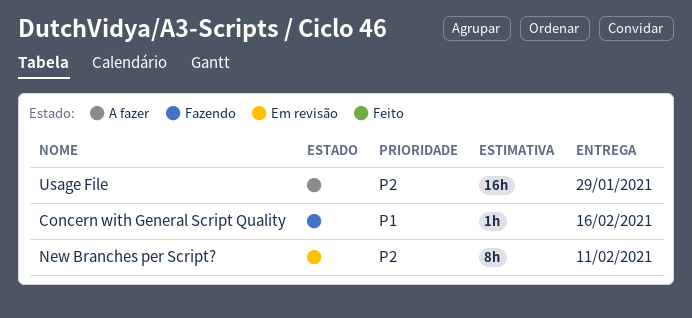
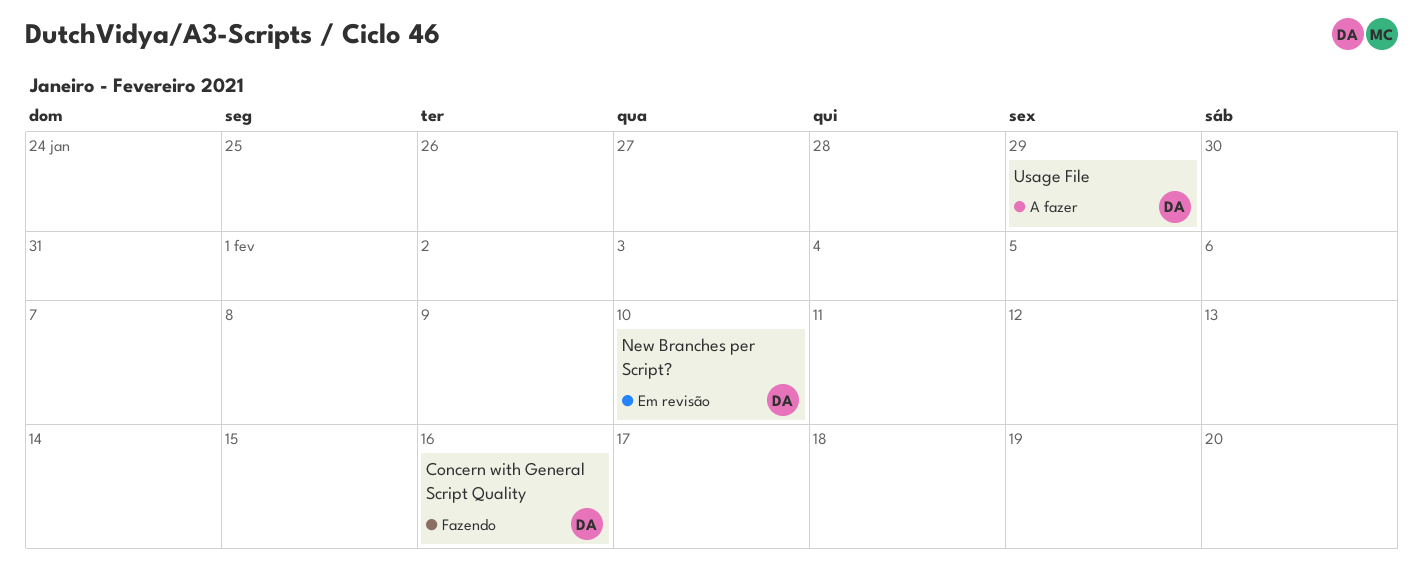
New Branches per Script?, due: Feb 11 -> Feb 10

